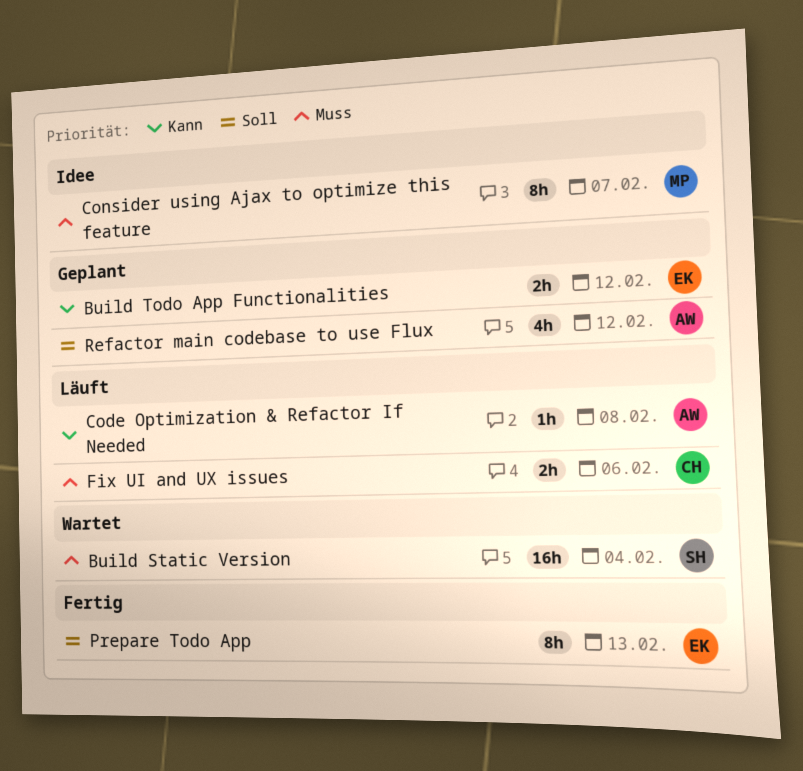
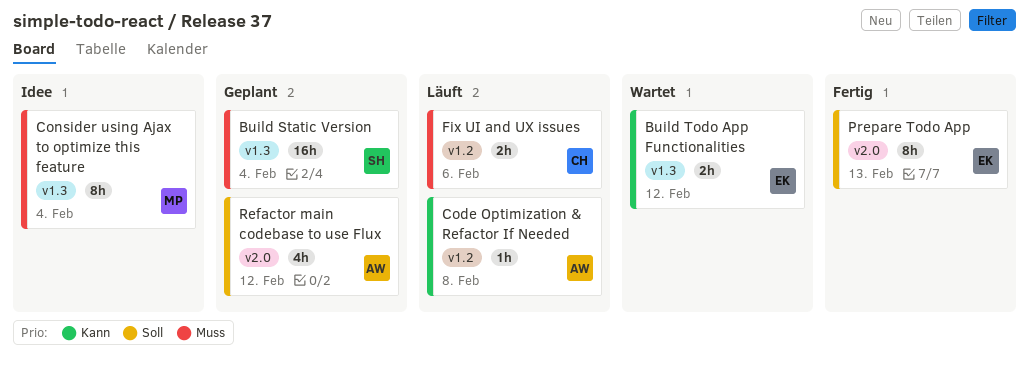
Build Static Version, status: Wartet -> Geplant
Build Todo App Functionalities, status: Geplant -> Wartet
Consider using Ajax to optimize this feature, due: Feb 7 -> Feb 4

